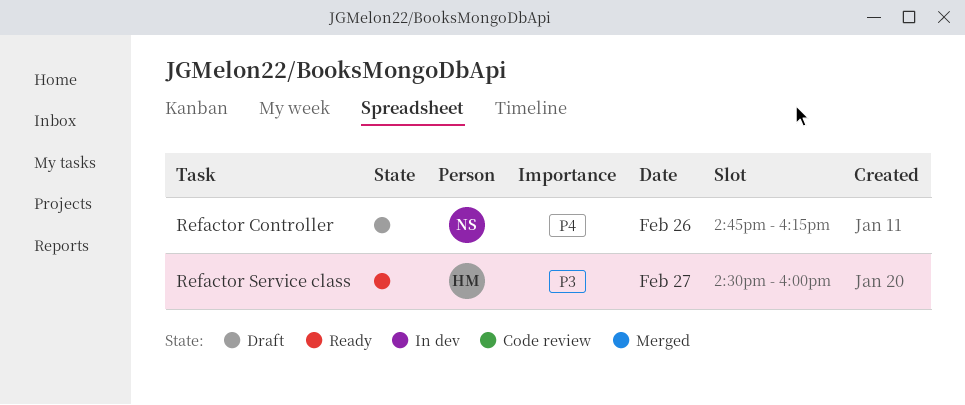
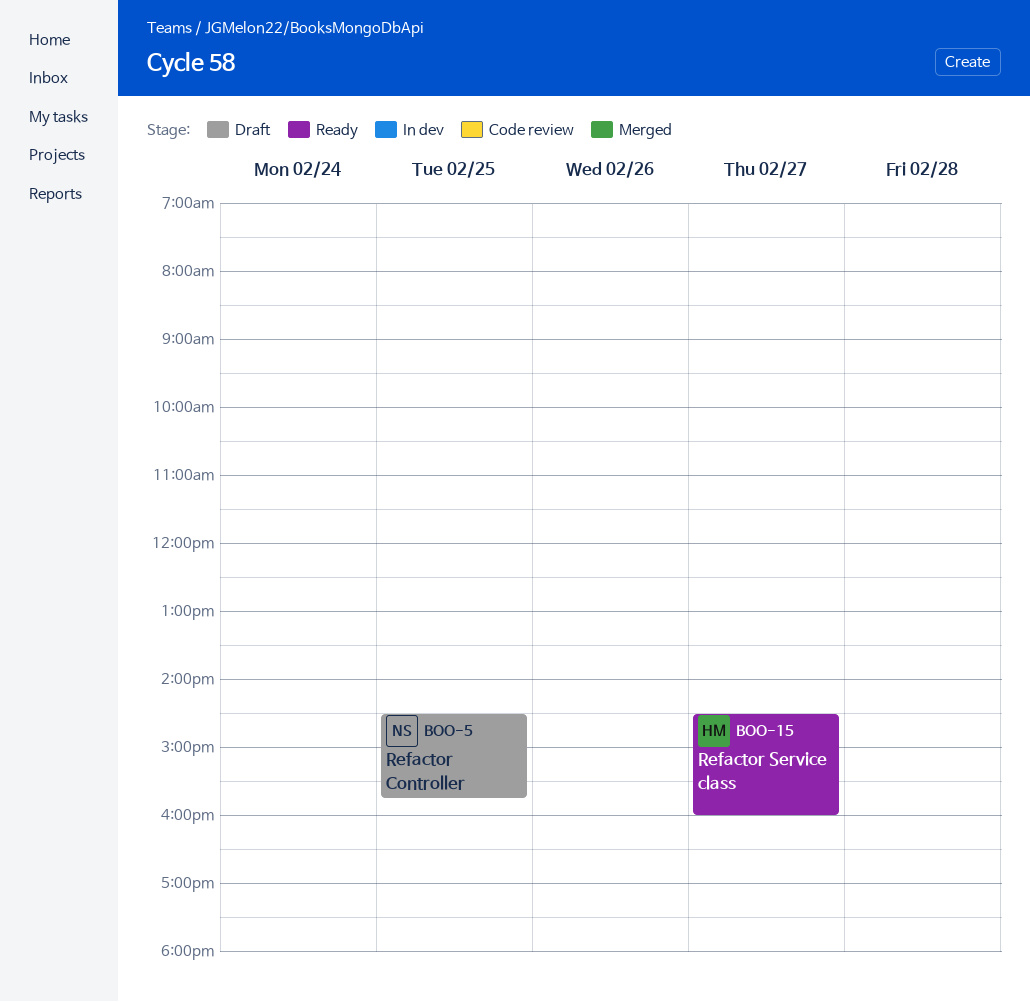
Refactor Controller, day: Feb 26 -> Feb 25
Refactor Controller, begins: 14:45 -> 14:30
Refactor Controller, ends: 16:15 -> 15:45

